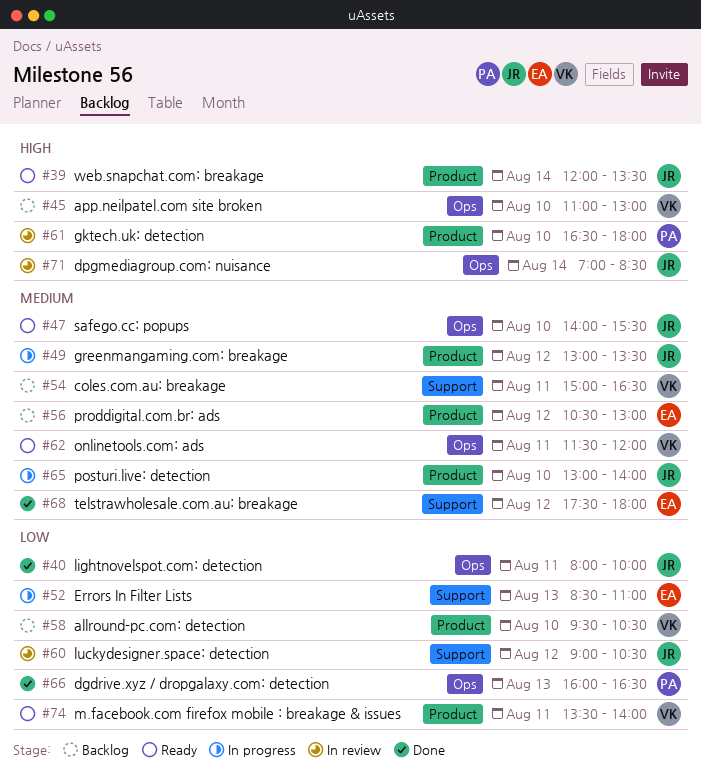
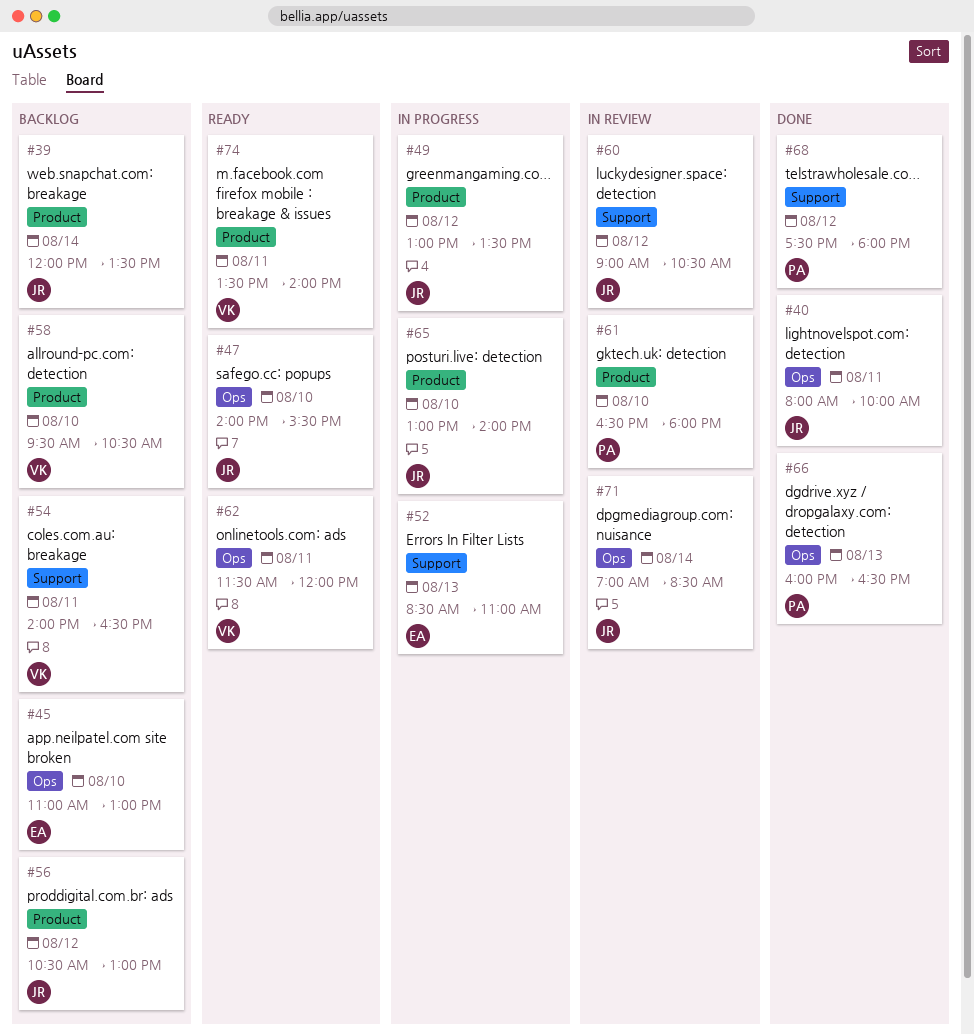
#39, status: Ready -> Backlog
#45, owner: VK -> EA
#54, begins: 15:00 -> 14:00
#56, owner: EA -> JR
#68, owner: EA -> PA

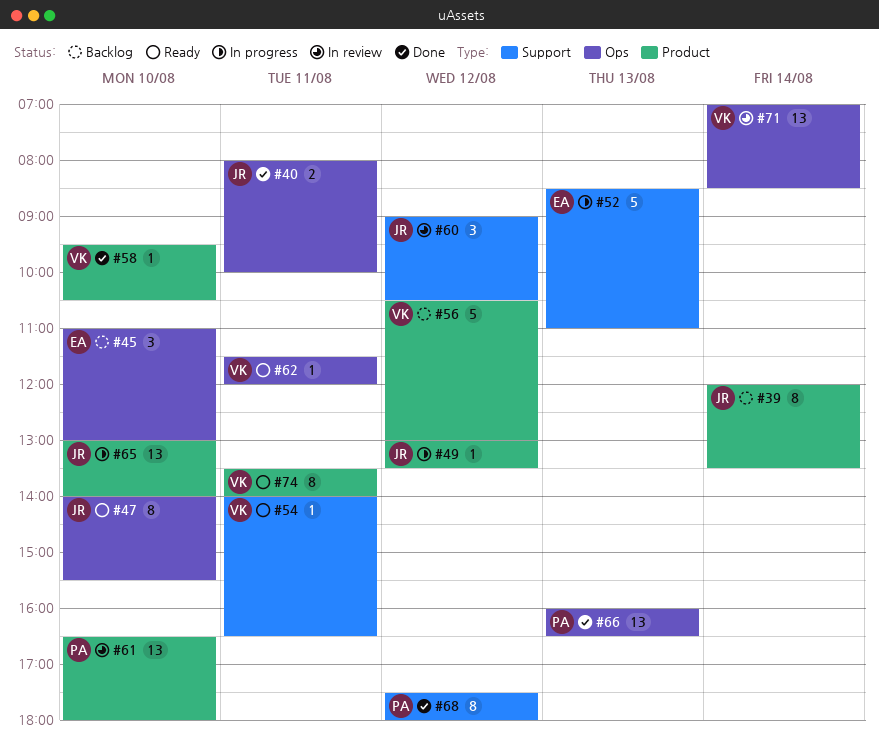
#54, status: Backlog -> Ready
#56, owner: JR -> VK
#58, status: Backlog -> Done
#71, owner: JR -> VK

